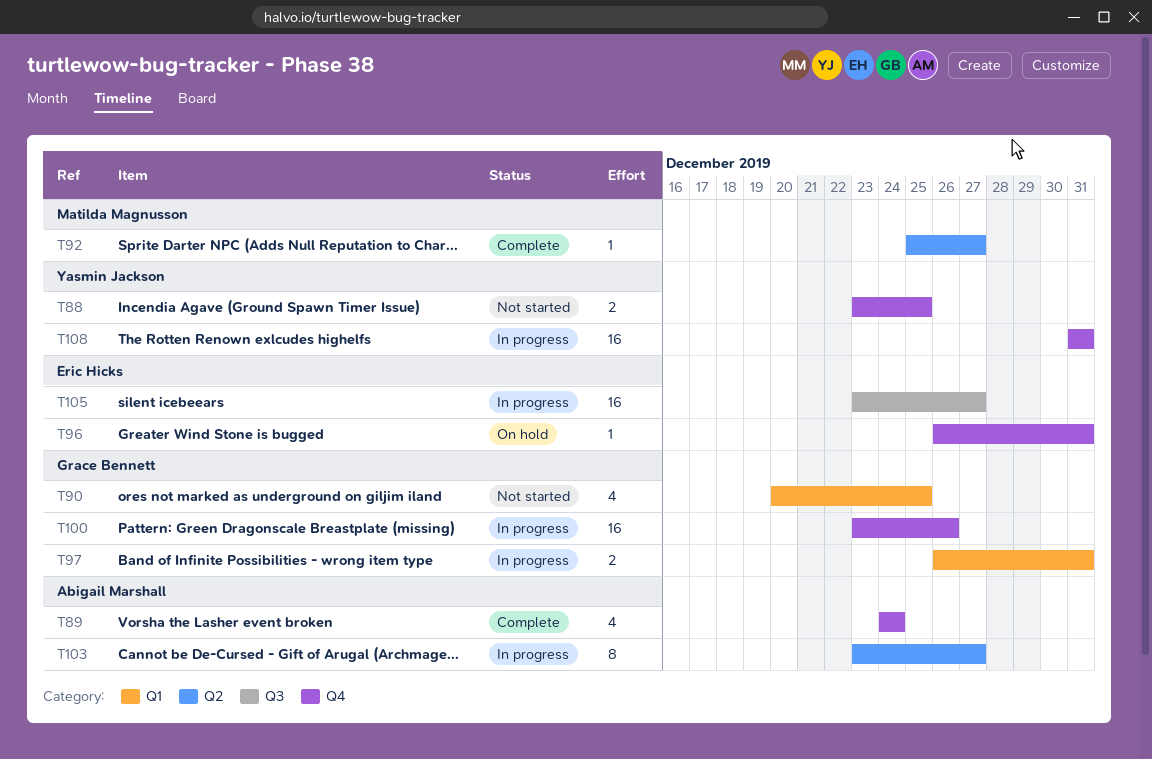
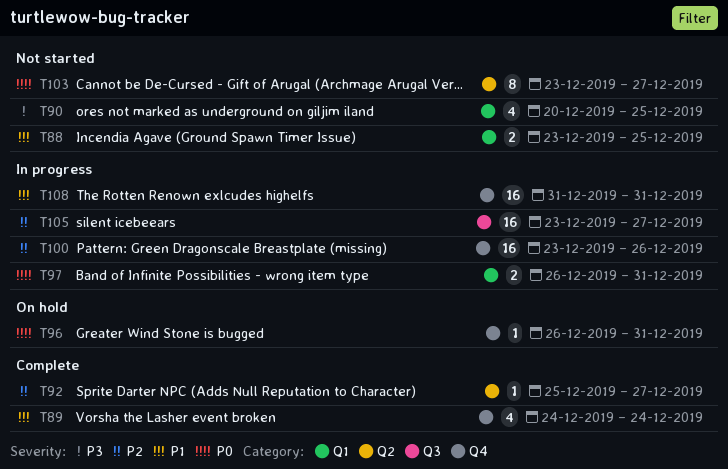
T88, label: Q4 -> Q1
T103, status: In progress -> Not started

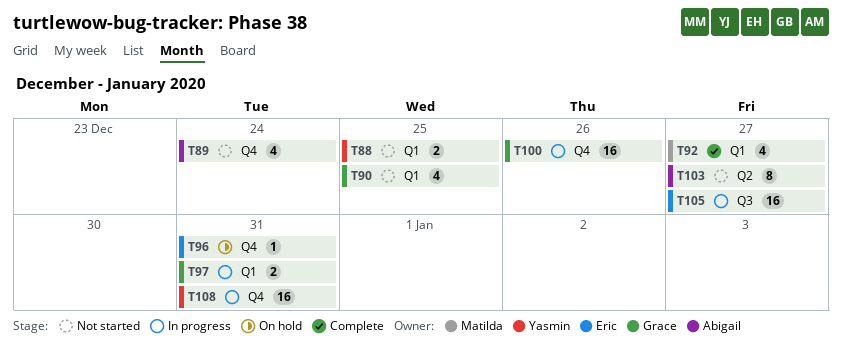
T89, status: Complete -> Not started
T92, label: Q2 -> Q1
T92, estimate: 1 -> 4

